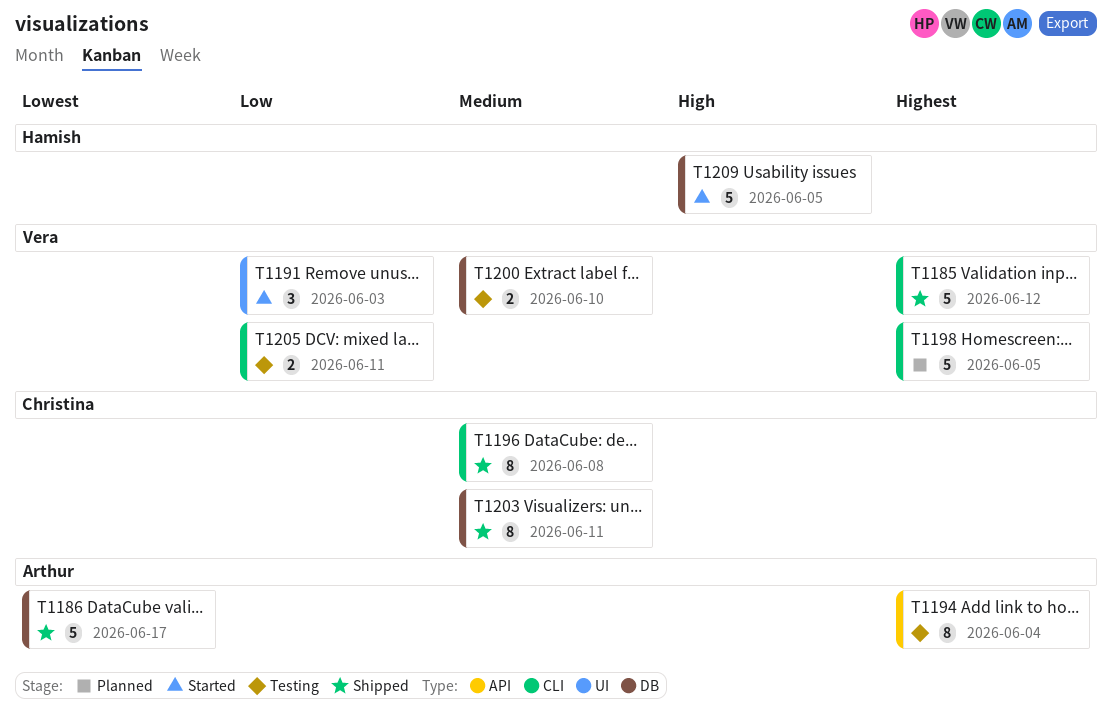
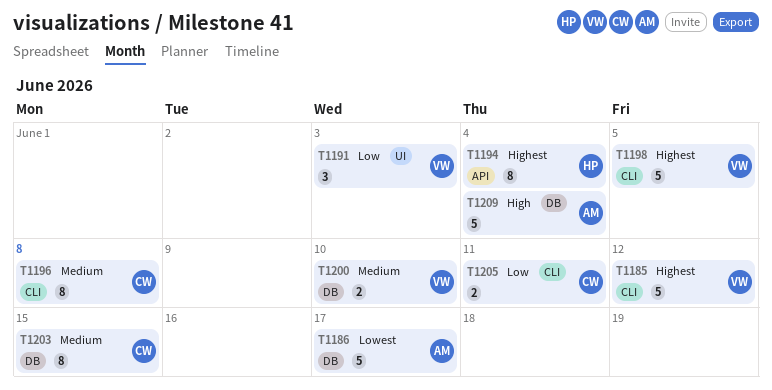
T1194, owner: Arthur -> Hamish
T1203, due: Jun 11 -> Jun 15
T1205, owner: Vera -> Christina
T1209, owner: Hamish -> Arthur
T1209, due: Jun 5 -> Jun 4

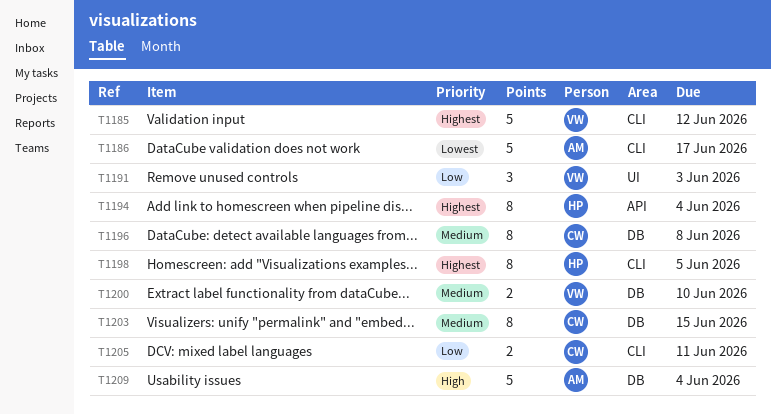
T1186, label: DB -> CLI
T1196, label: CLI -> DB
T1198, owner: VW -> HP
T1198, estimate: 5 -> 8

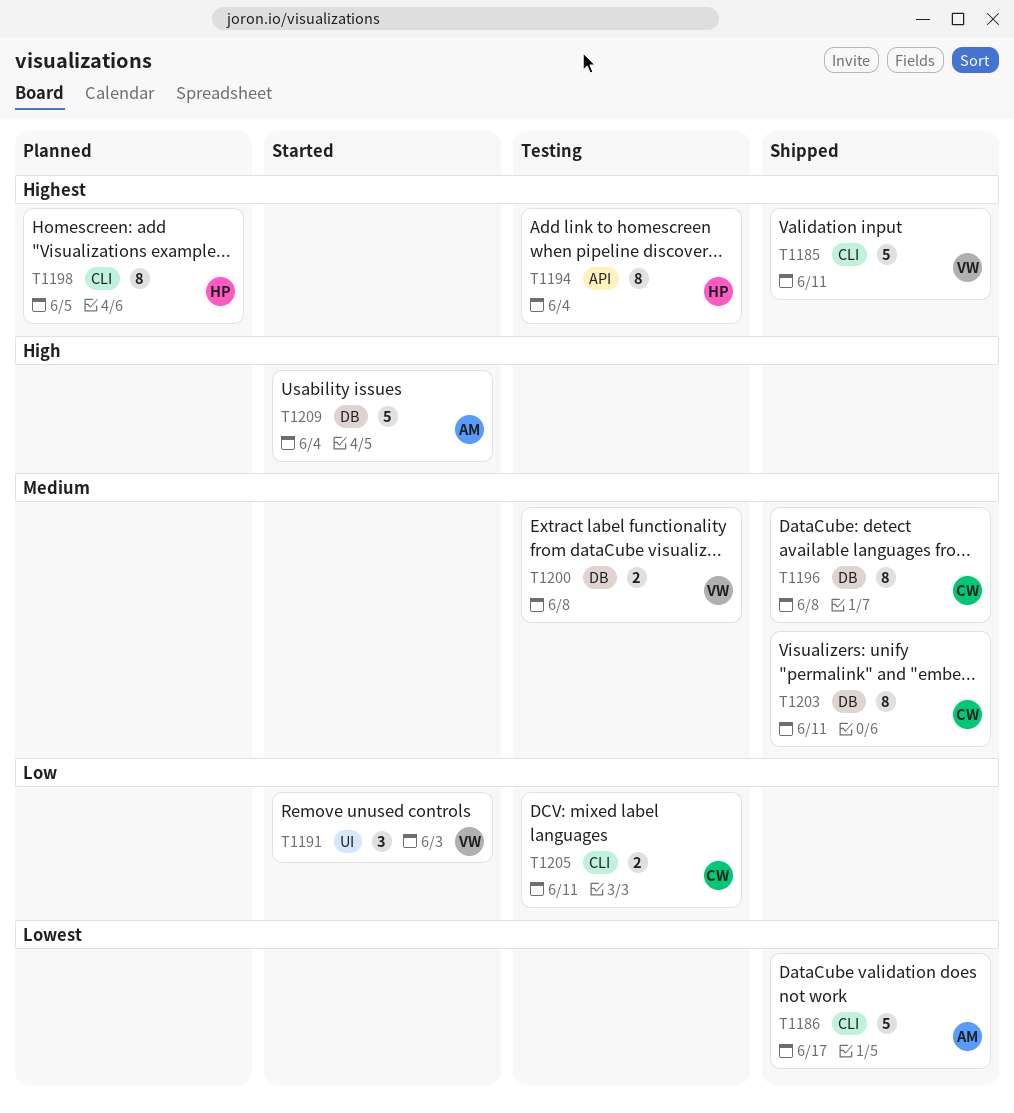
T1185, due: Jun 12 -> Jun 11
T1200, due: Jun 10 -> Jun 8
T1203, due: Jun 15 -> Jun 11

